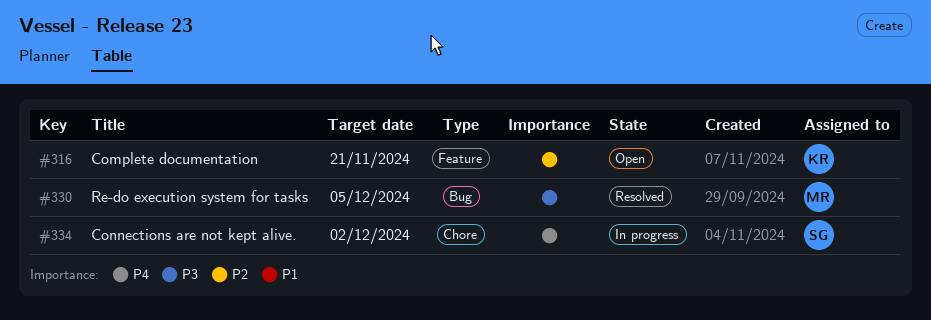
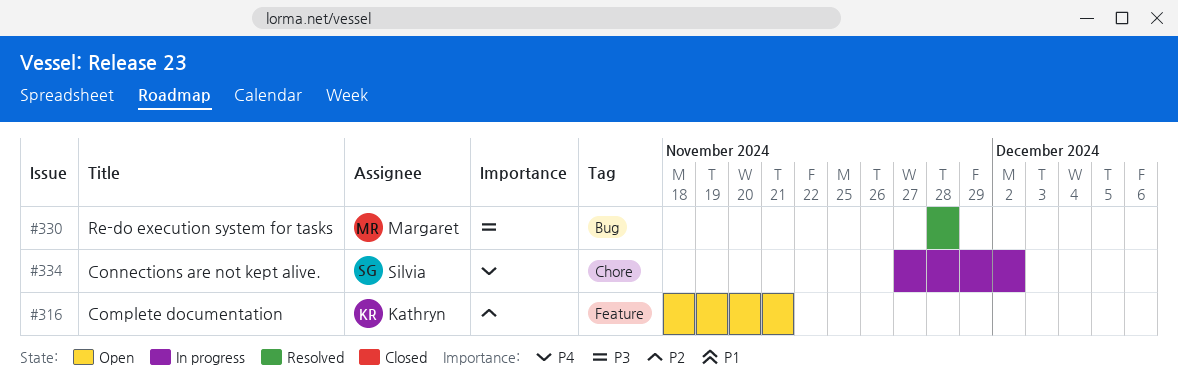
#330, due: Dec 5 -> Nov 28

